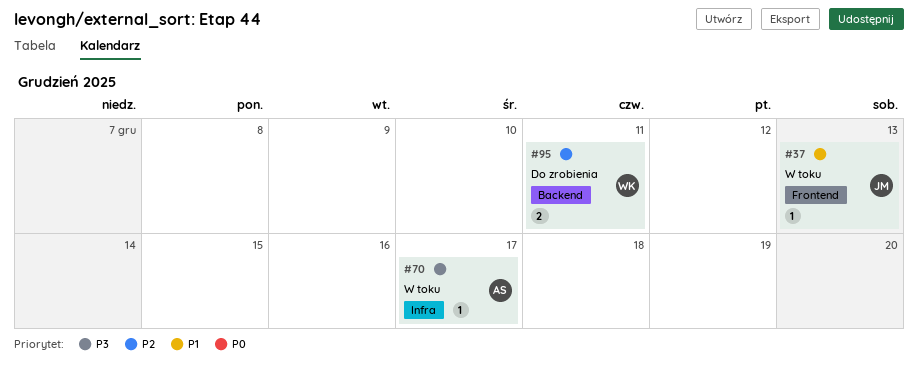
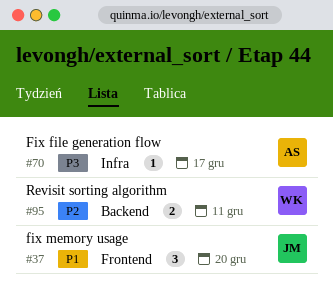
#37, estimate: 1 -> 3
#37, due: Dec 13 -> Dec 20

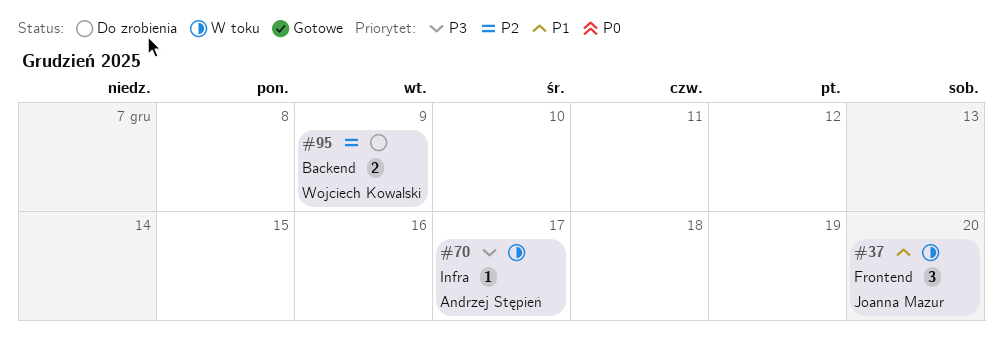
#95, due: Dec 11 -> Dec 9

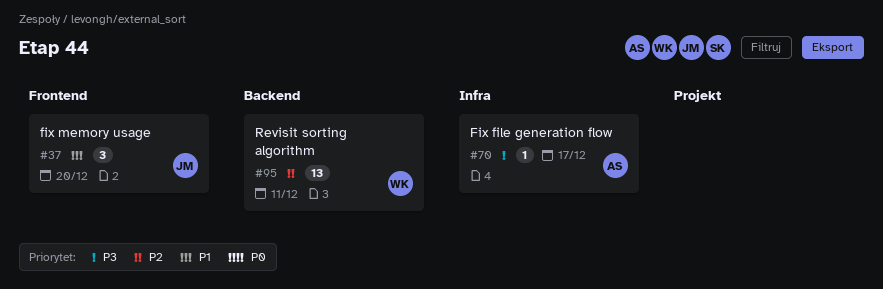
#95, estimate: 2 -> 13
#95, due: Dec 9 -> Dec 11

